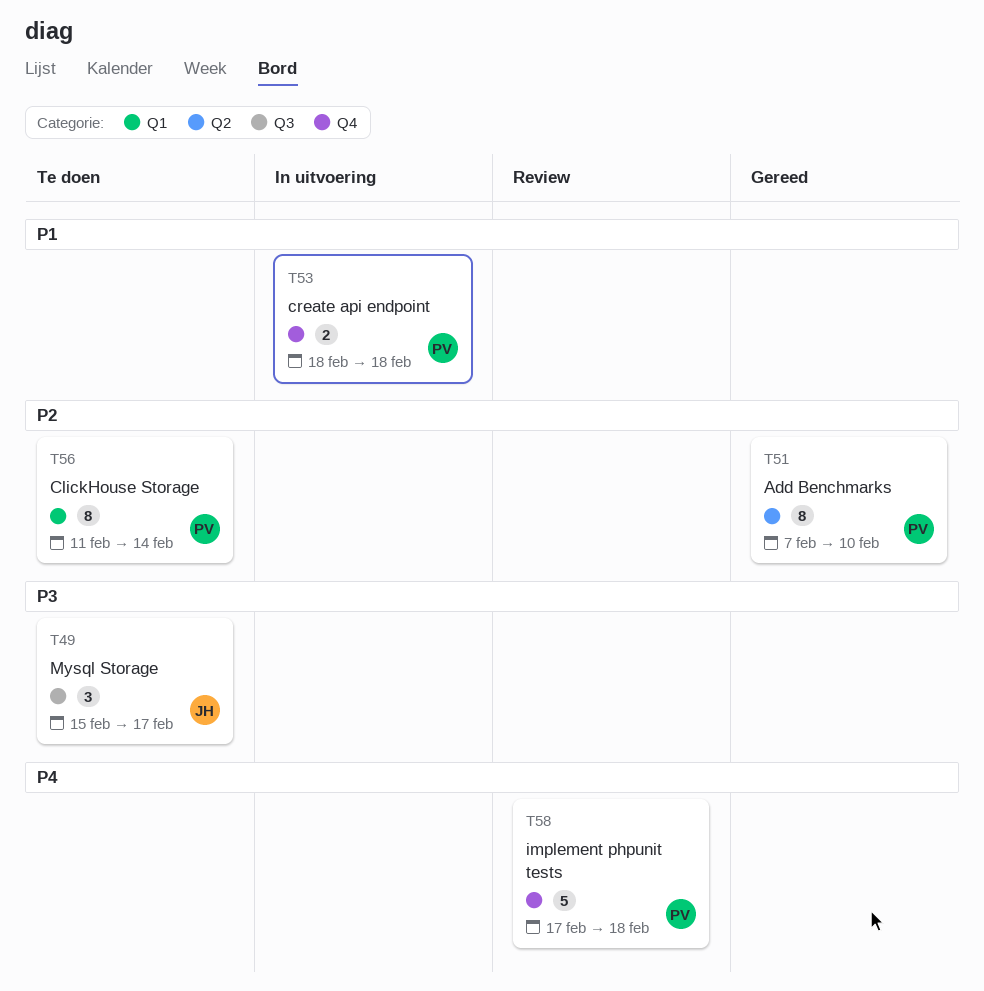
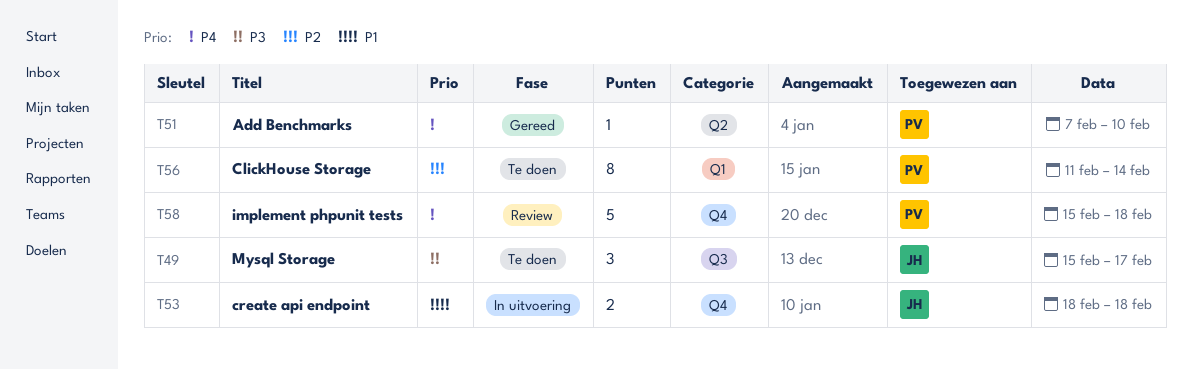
T51, priority: P2 -> P4
T51, estimate: 8 -> 1
T53, owner: PV -> JH
T58, start: Feb 17 -> Feb 15

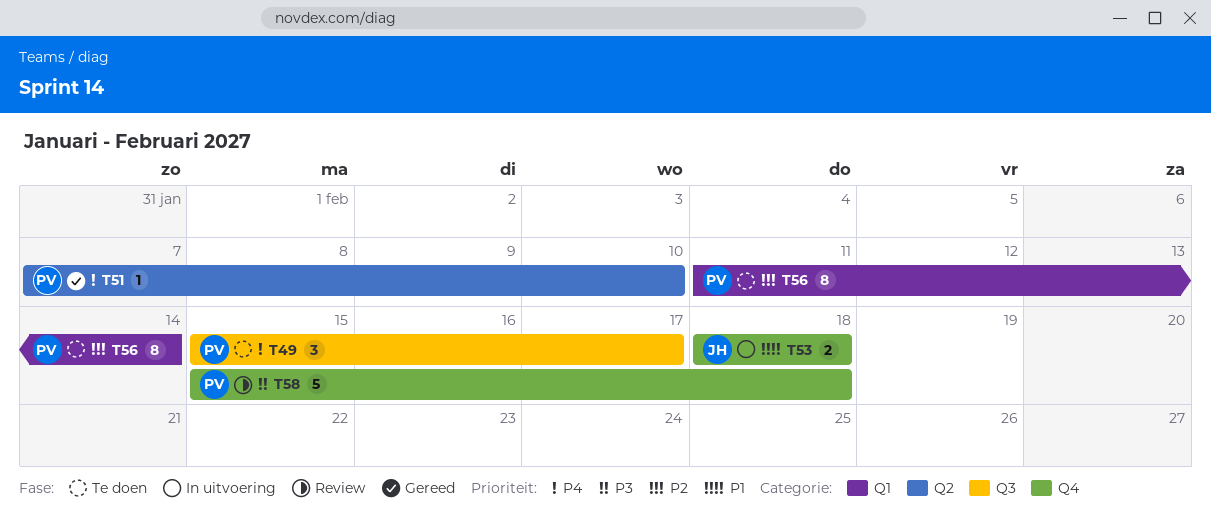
T49, owner: JH -> PV
T49, priority: P3 -> P4
T58, priority: P4 -> P3

